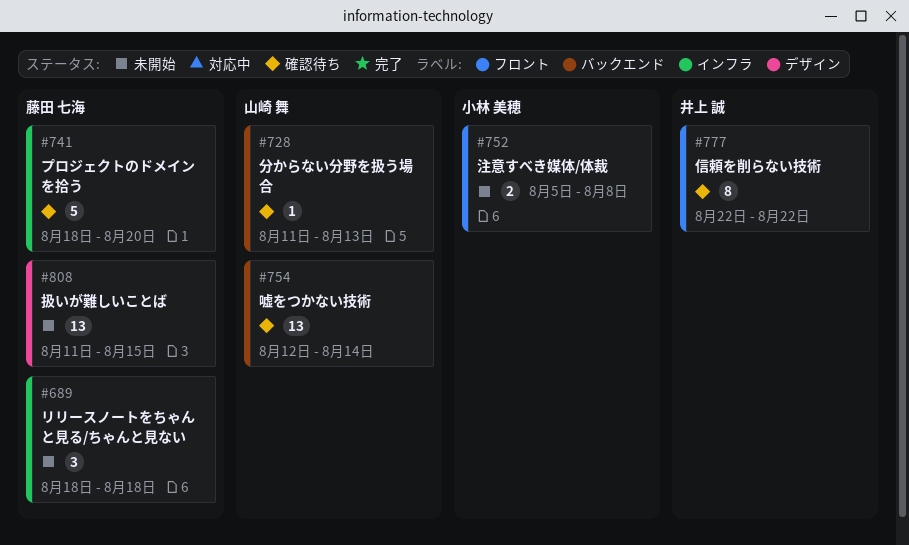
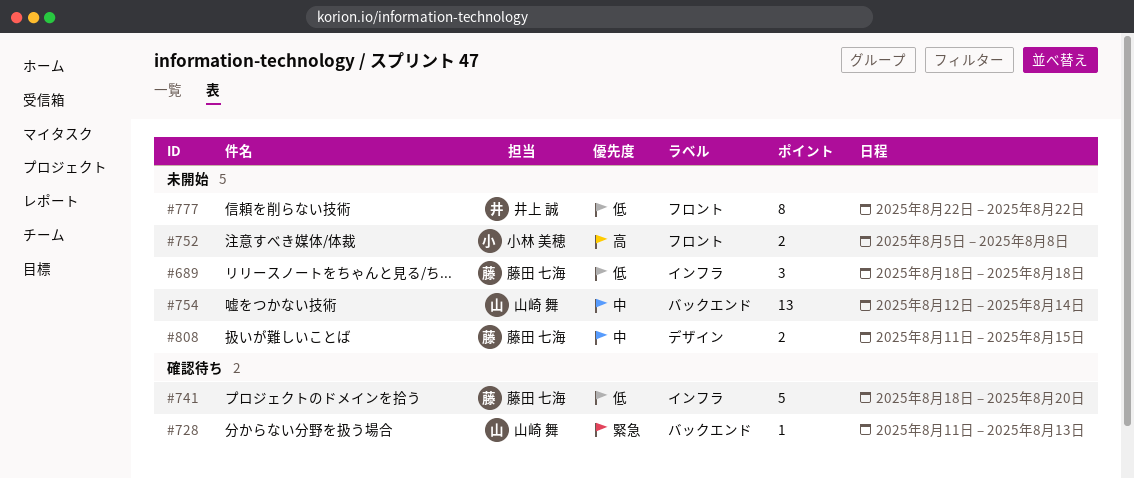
#754, status: 確認待ち -> 未開始
#777, status: 確認待ち -> 未開始
#808, estimate: 13 -> 2

